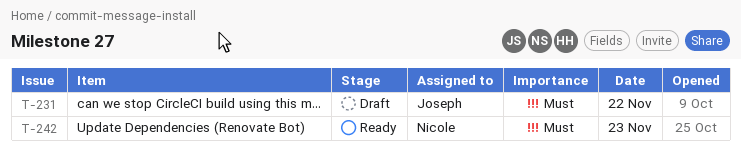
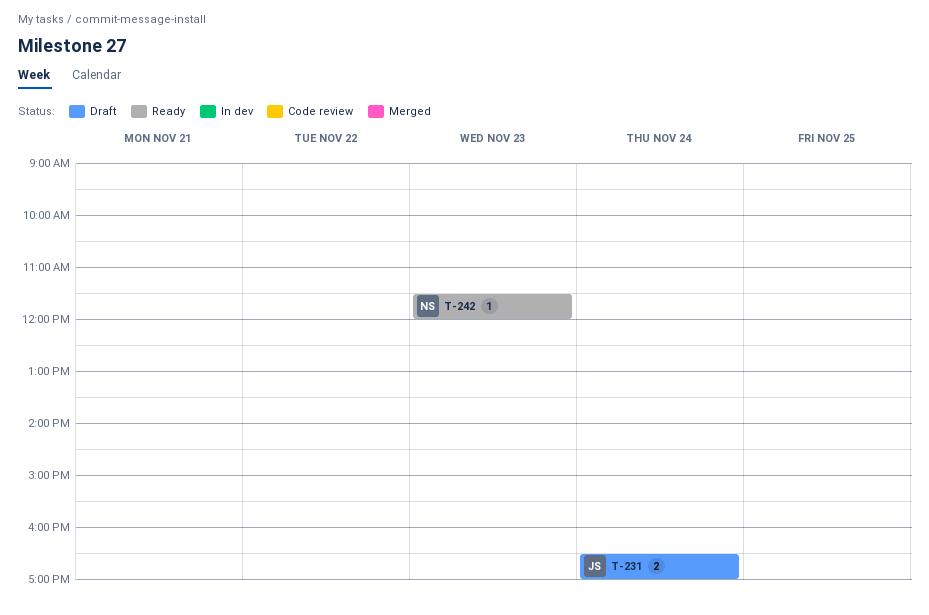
T-231, day: Nov 22 -> Nov 24

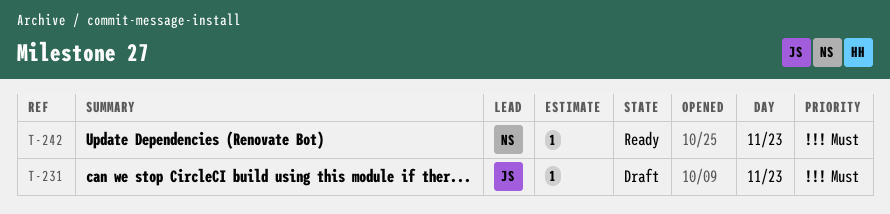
T-231, estimate: 2 -> 1
T-231, day: Nov 24 -> Nov 23

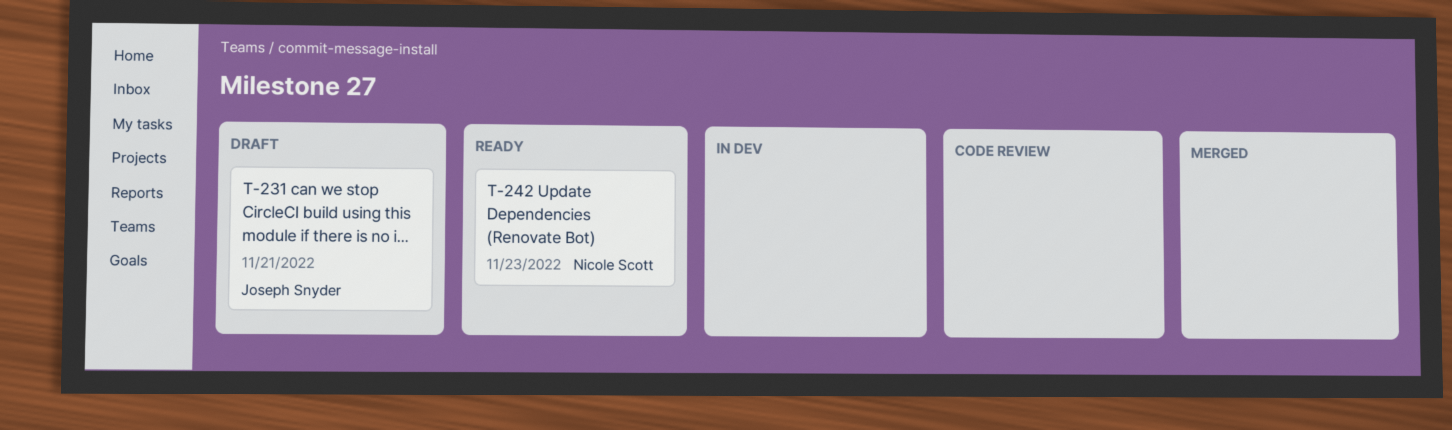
T-231, day: Nov 23 -> Nov 21

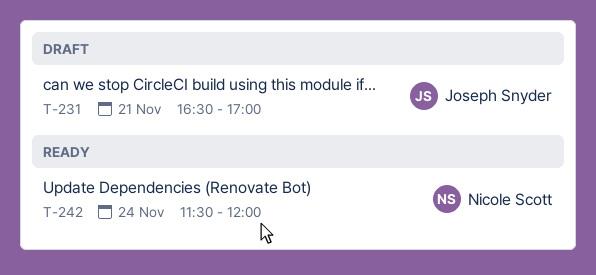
T-242, day: Nov 23 -> Nov 24

